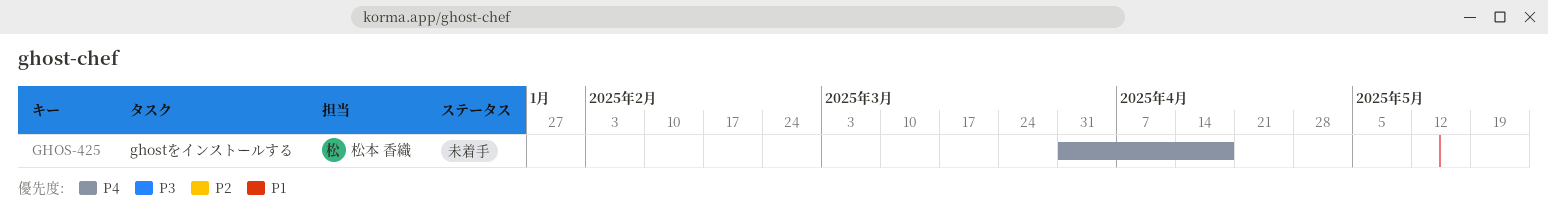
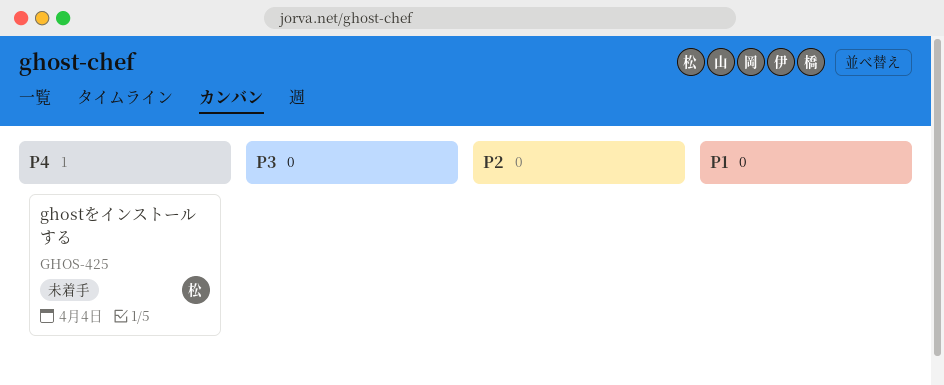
GHOS-425, due: Apr 18 -> Apr 4

